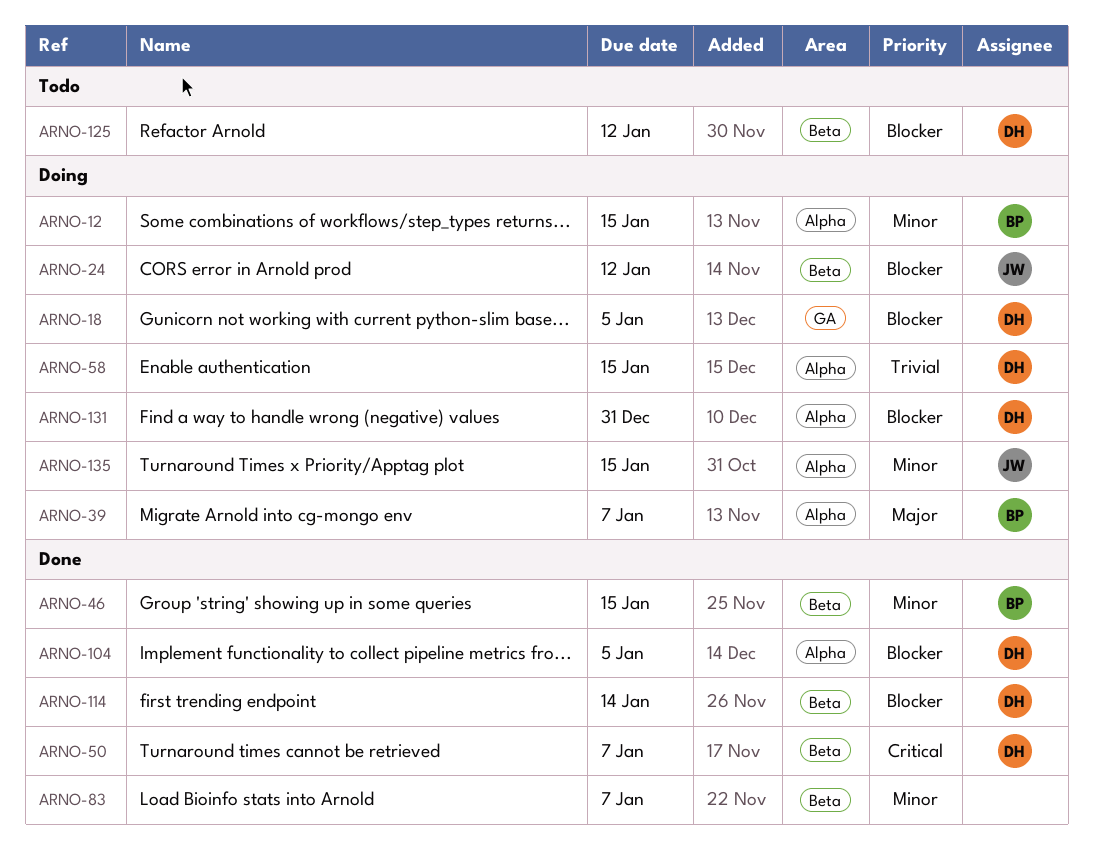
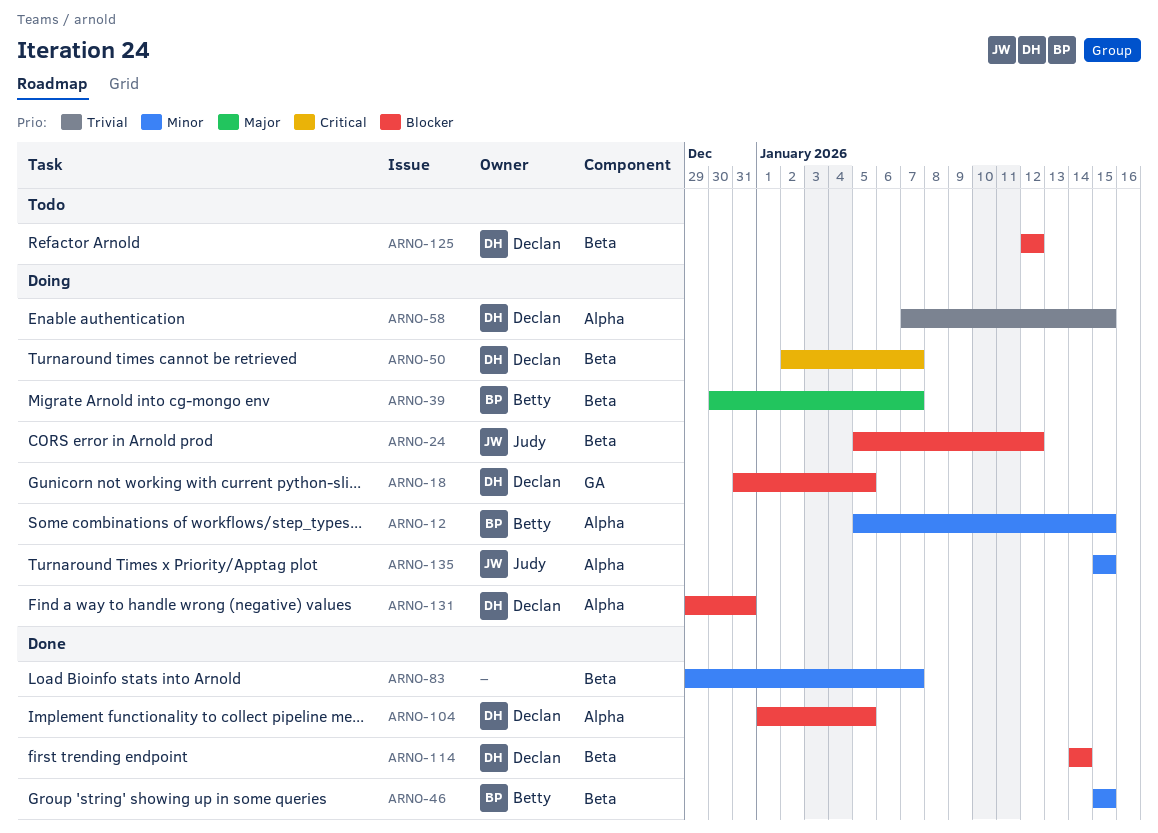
ARNO-39, label: Alpha -> Beta
ARNO-50, status: Done -> Doing

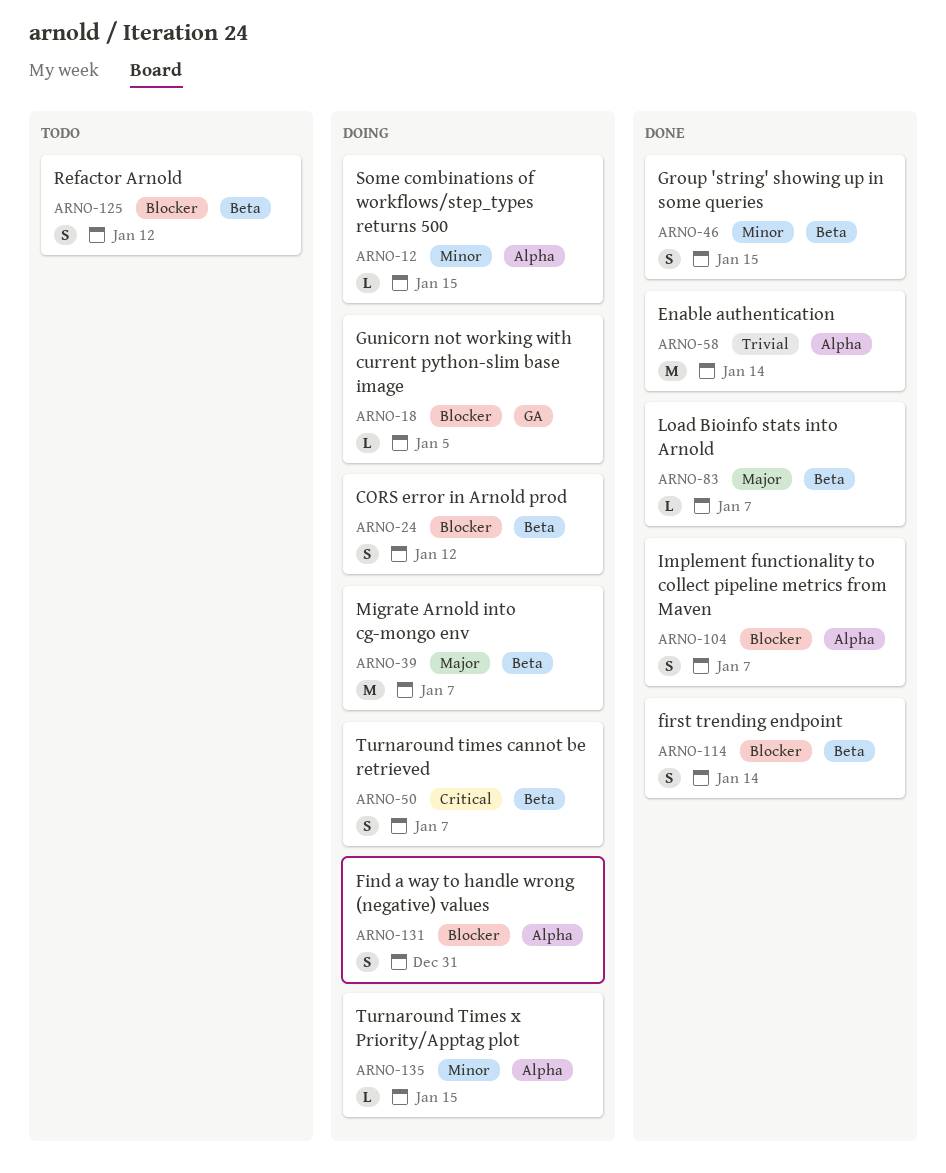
ARNO-58, status: Doing -> Done
ARNO-58, due: Jan 15 -> Jan 14
ARNO-83, priority: Minor -> Major
ARNO-104, due: Jan 5 -> Jan 7

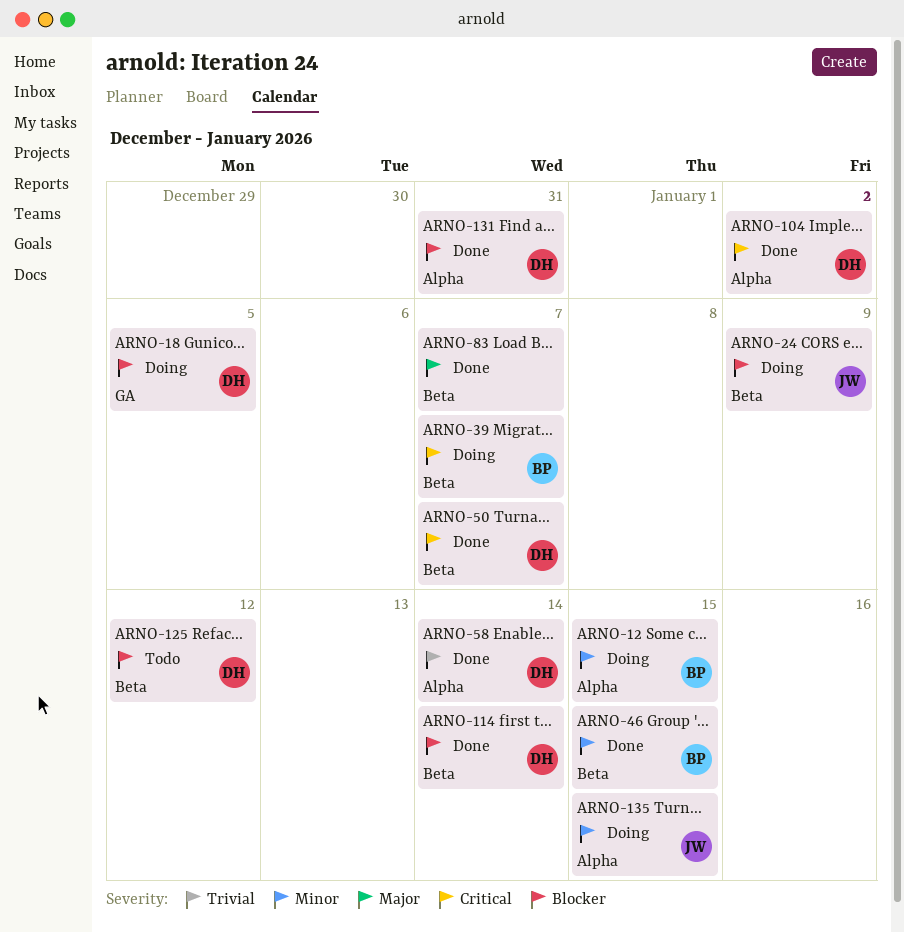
ARNO-24, due: Jan 12 -> Jan 9
ARNO-39, priority: Major -> Critical
ARNO-50, status: Doing -> Done
ARNO-104, priority: Blocker -> Critical
ARNO-104, due: Jan 7 -> Jan 2
ARNO-131, status: Doing -> Done

